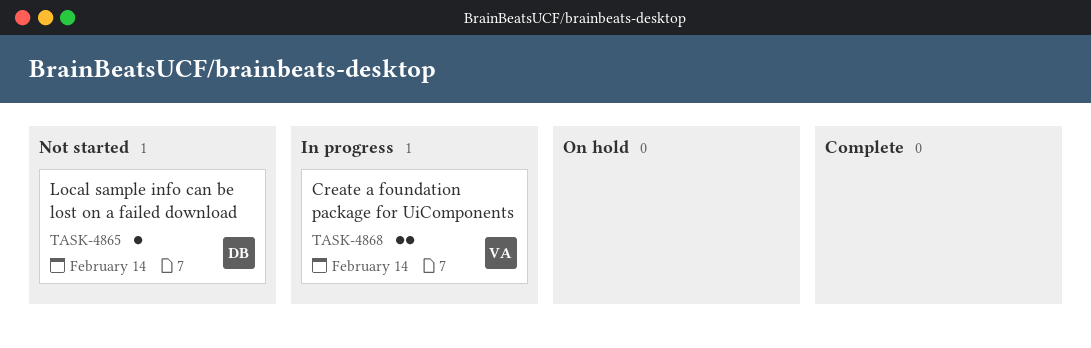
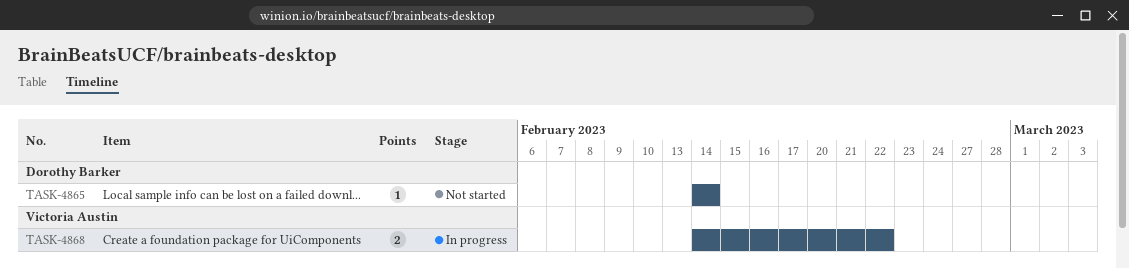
TASK-4868, due: Feb 14 -> Feb 22

